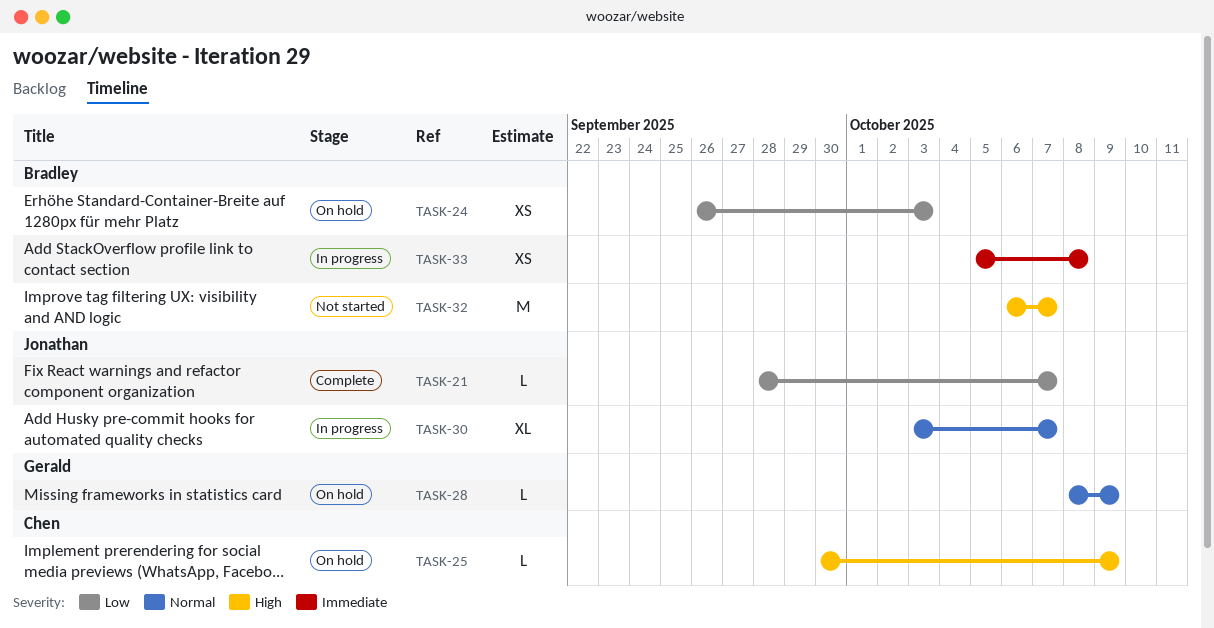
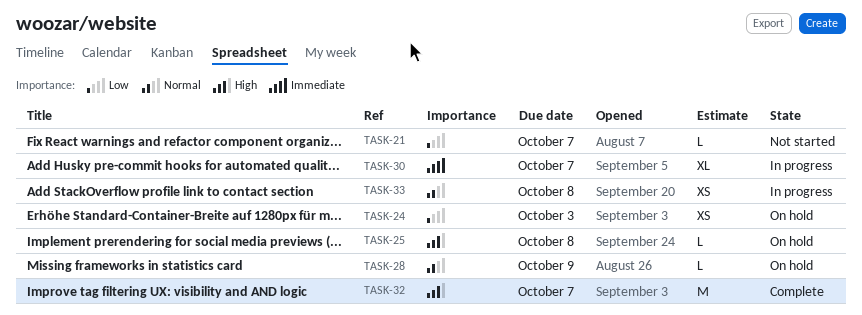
TASK-21, status: Complete -> Not started
TASK-25, due: Oct 9 -> Oct 8
TASK-30, priority: Normal -> Immediate
TASK-32, status: Not started -> Complete
TASK-33, priority: Immediate -> Normal

